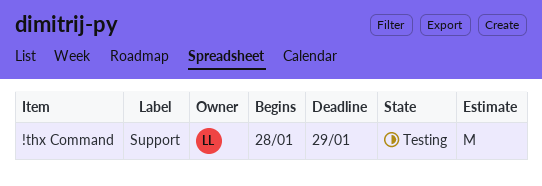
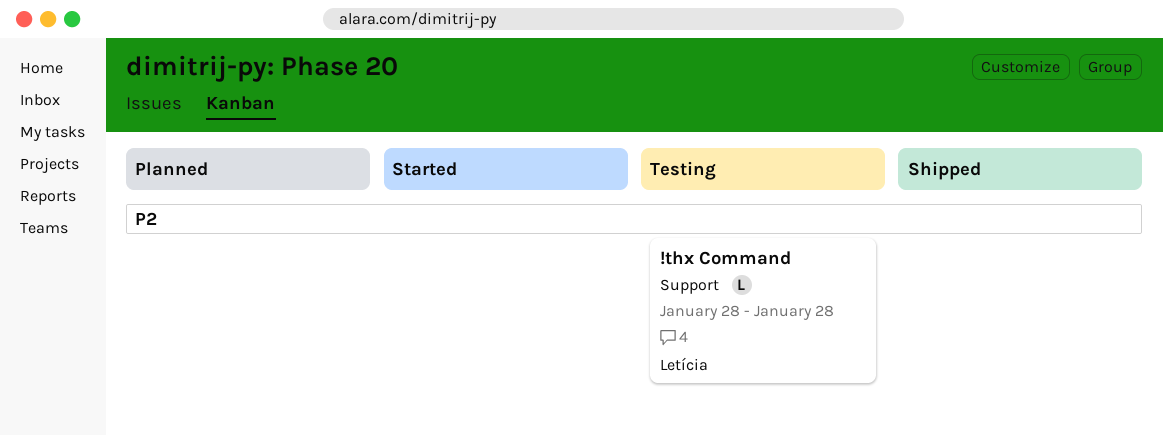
!thx Command, estimate: M -> L
!thx Command, due: Jan 29 -> Jan 28

